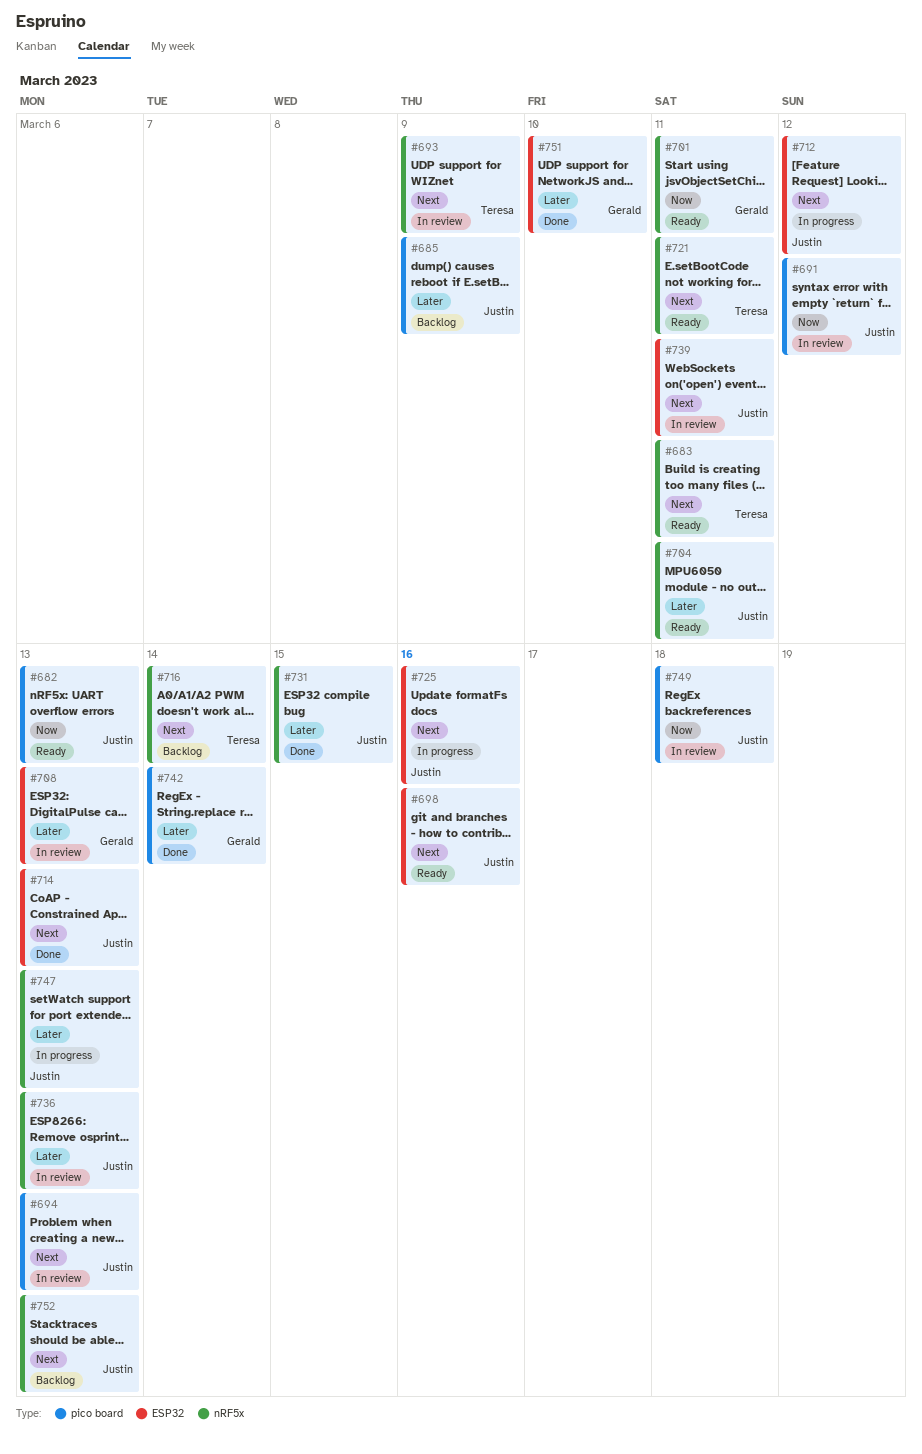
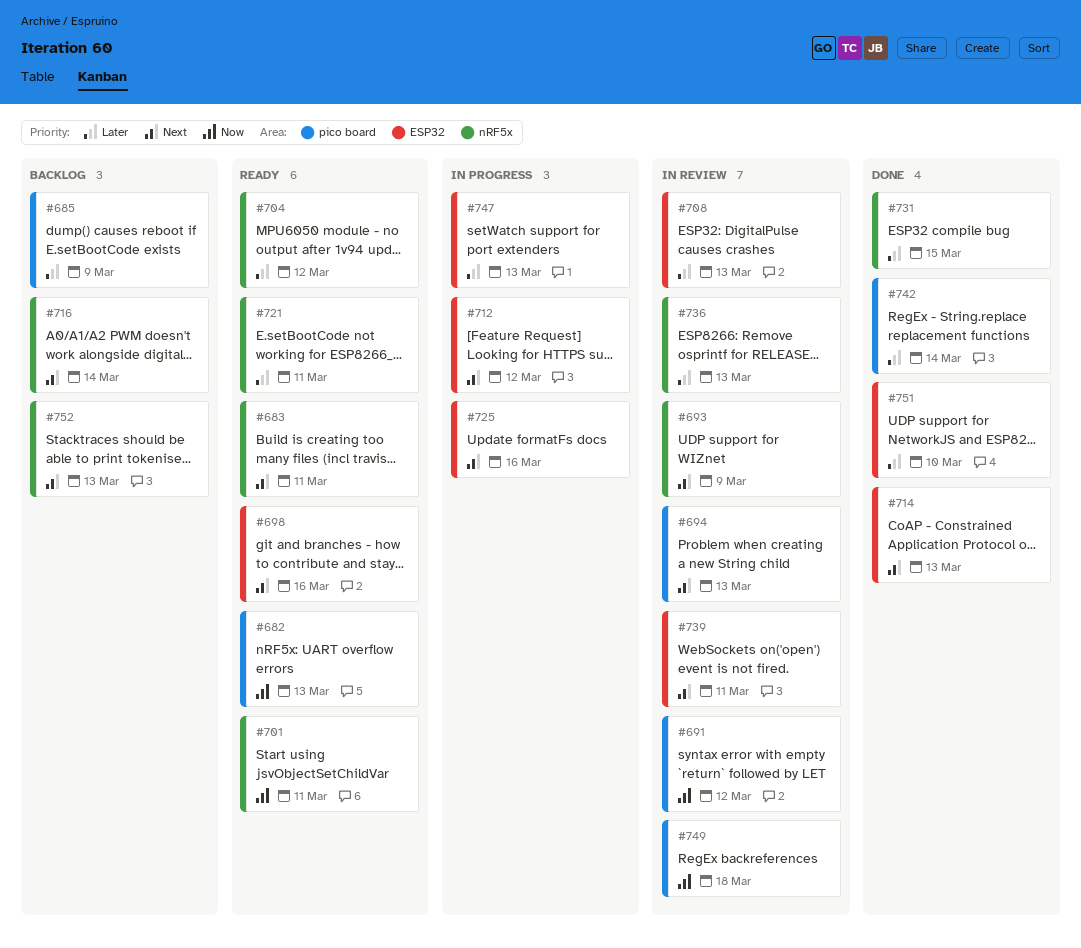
#704, due: Mar 11 -> Mar 12
#721, priority: Next -> Later
#747, label: nRF5x -> ESP32

